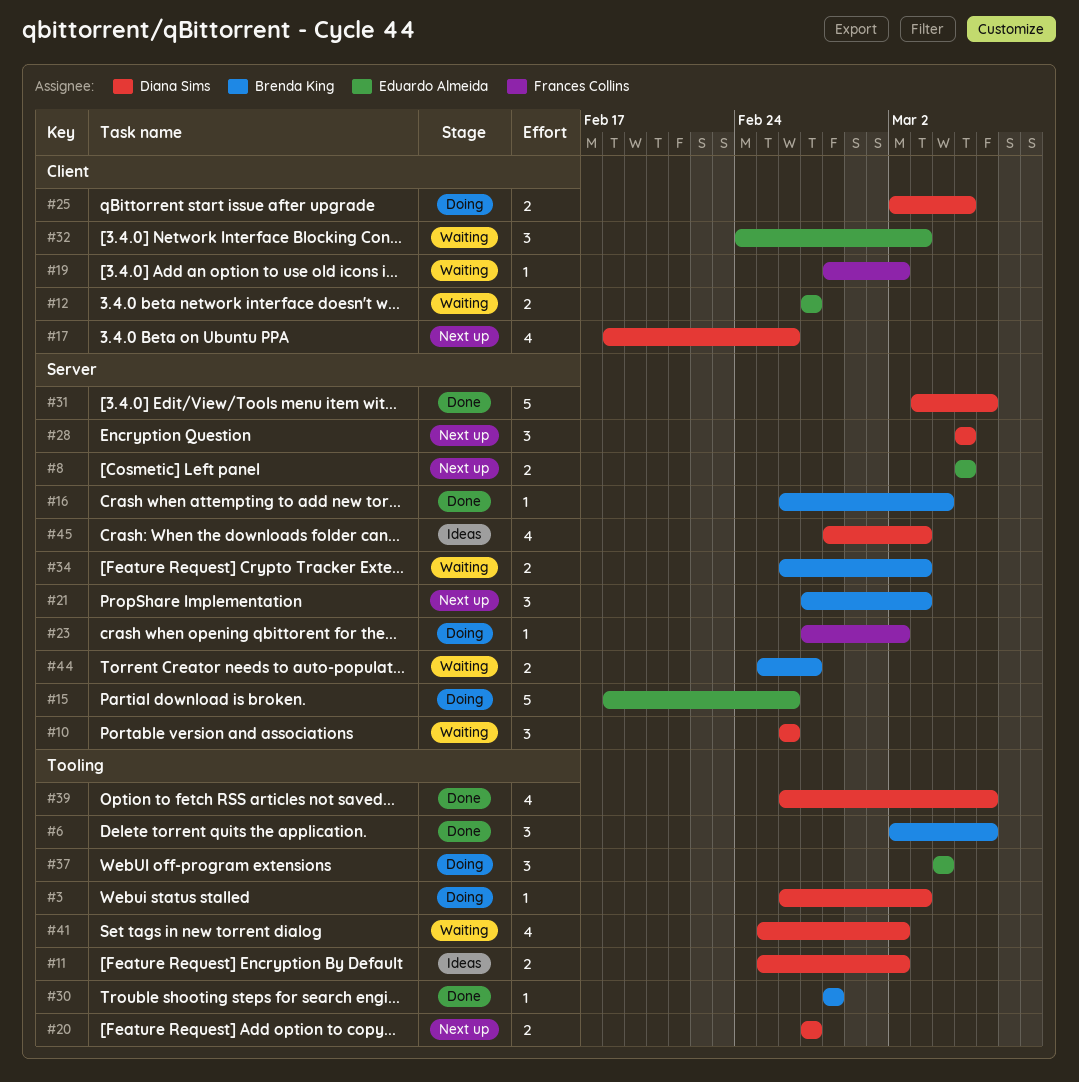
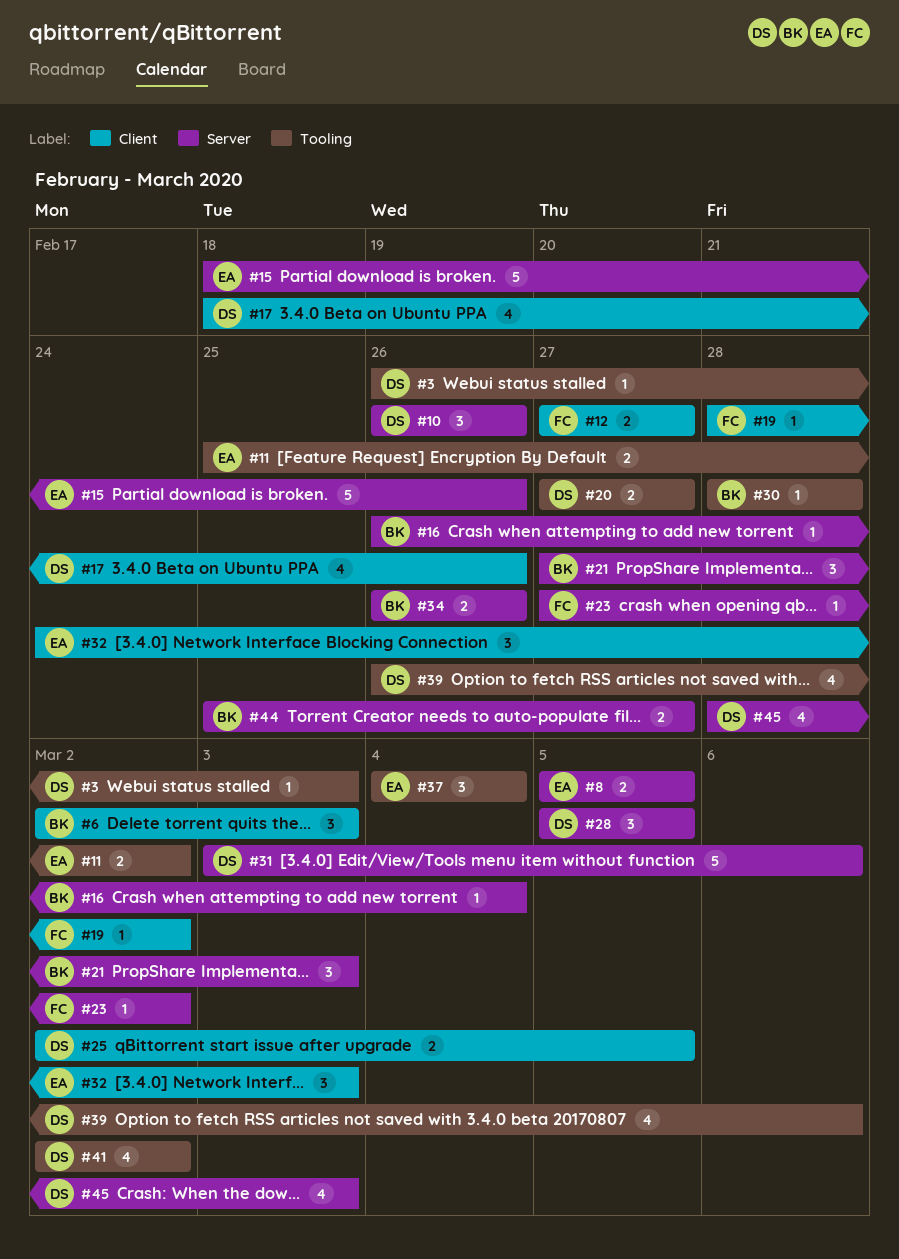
#6, label: Tooling -> Client
#6, due: Mar 6 -> Mar 3
#11, owner: Diana Sims -> Eduardo Almeida
#12, owner: Eduardo Almeida -> Frances Collins
#34, due: Mar 3 -> Feb 26
#41, start: Feb 25 -> Mar 2

